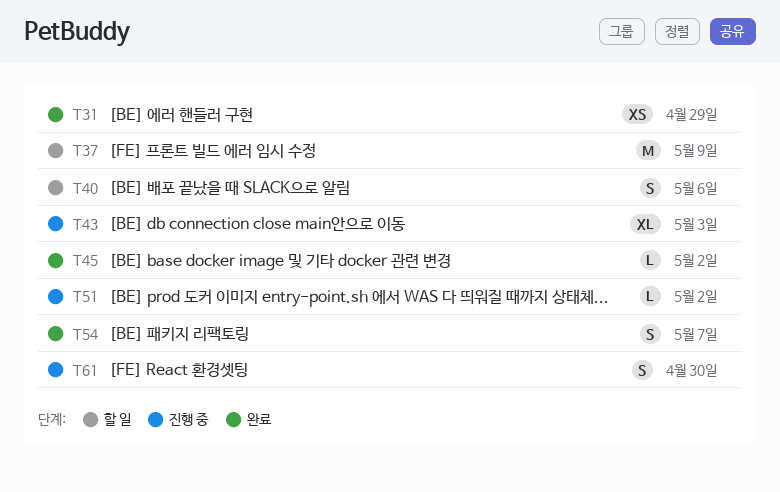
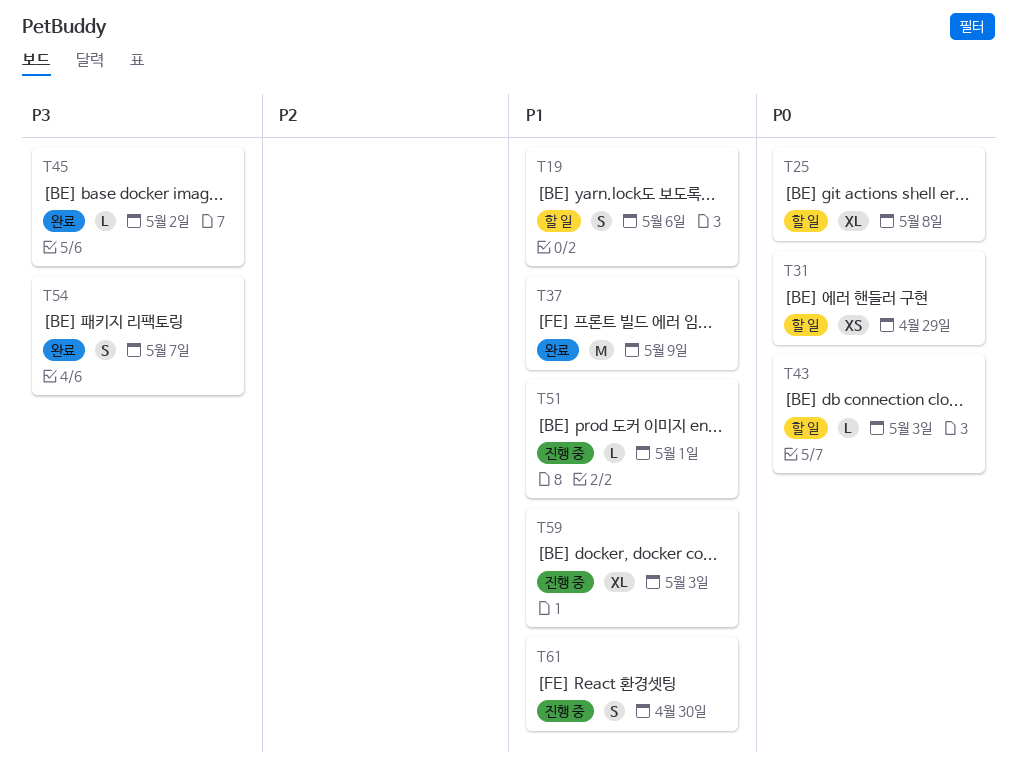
T19: none -> present
T25: none -> present
T31, status: 완료 -> 할 일
T37, status: 할 일 -> 완료
T40: present -> none
T43, status: 진행 중 -> 할 일
T43, estimate: XL -> L
T51, due: May 2 -> May 1
T59: none -> present

